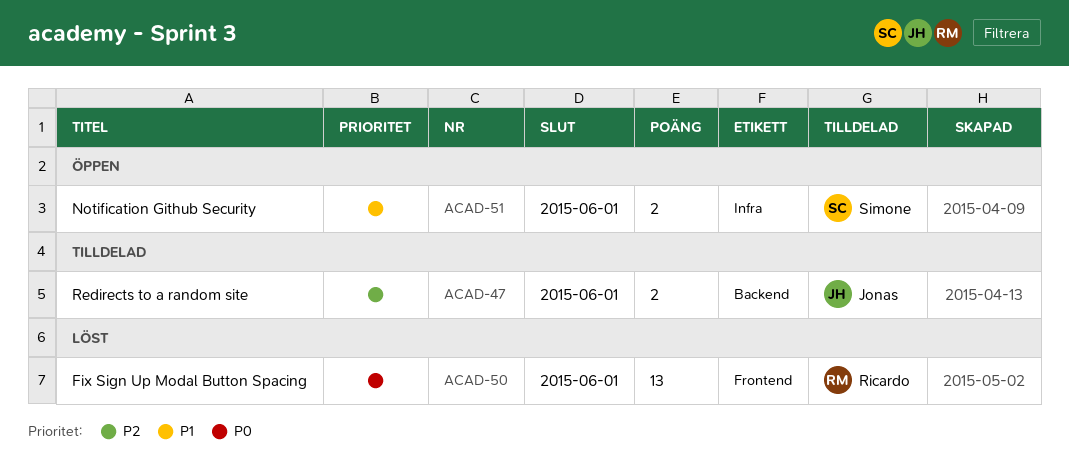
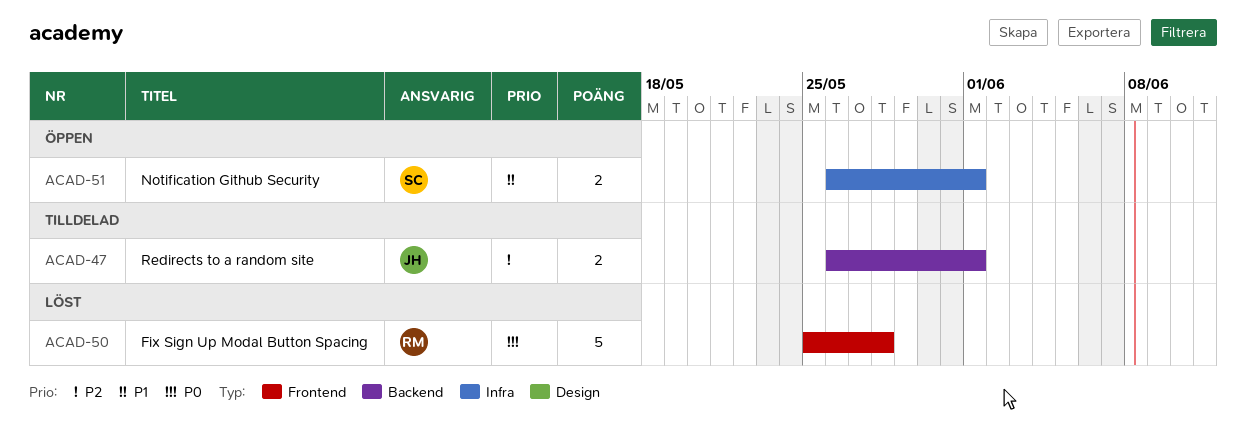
ACAD-50, estimate: 13 -> 5
ACAD-50, due: Jun 1 -> May 28

